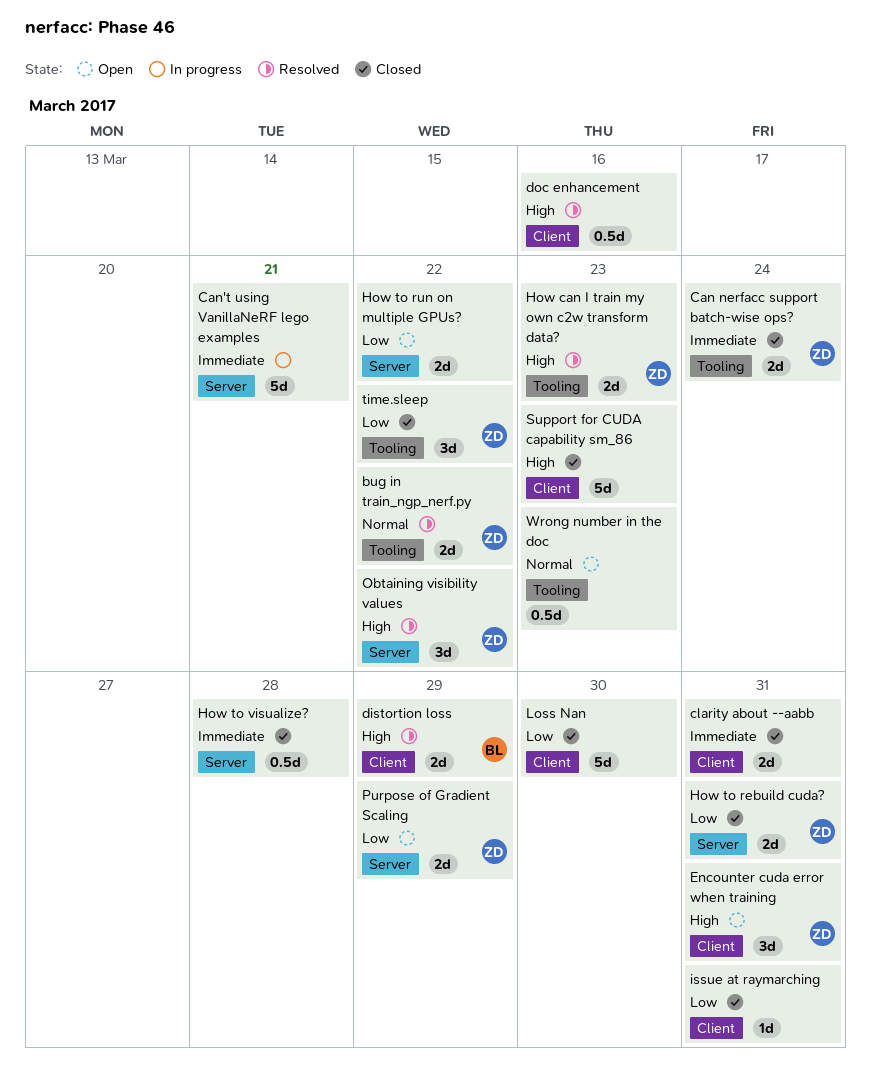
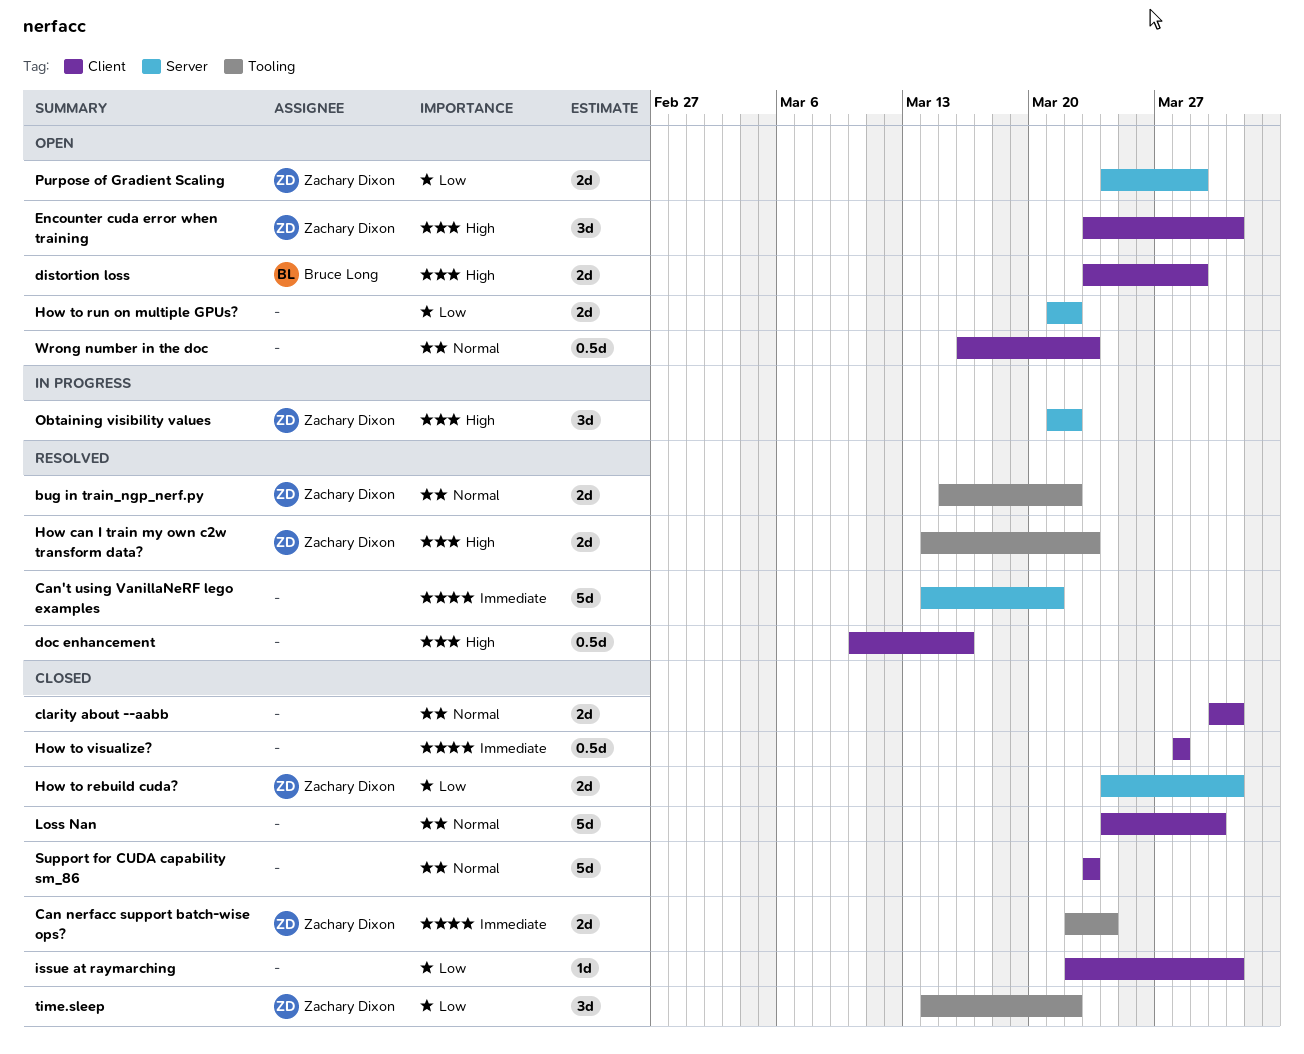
Can't using VanillaNeRF lego examples, status: In progress -> Resolved
clarity about --aabb, priority: Immediate -> Normal
distortion loss, status: Resolved -> Open
How to visualize?, label: Server -> Client
Loss Nan, priority: Low -> Normal
Obtaining visibility values, status: Resolved -> In progress
Support for CUDA capability sm_86, priority: High -> Normal
Wrong number in the doc, label: Tooling -> Client

